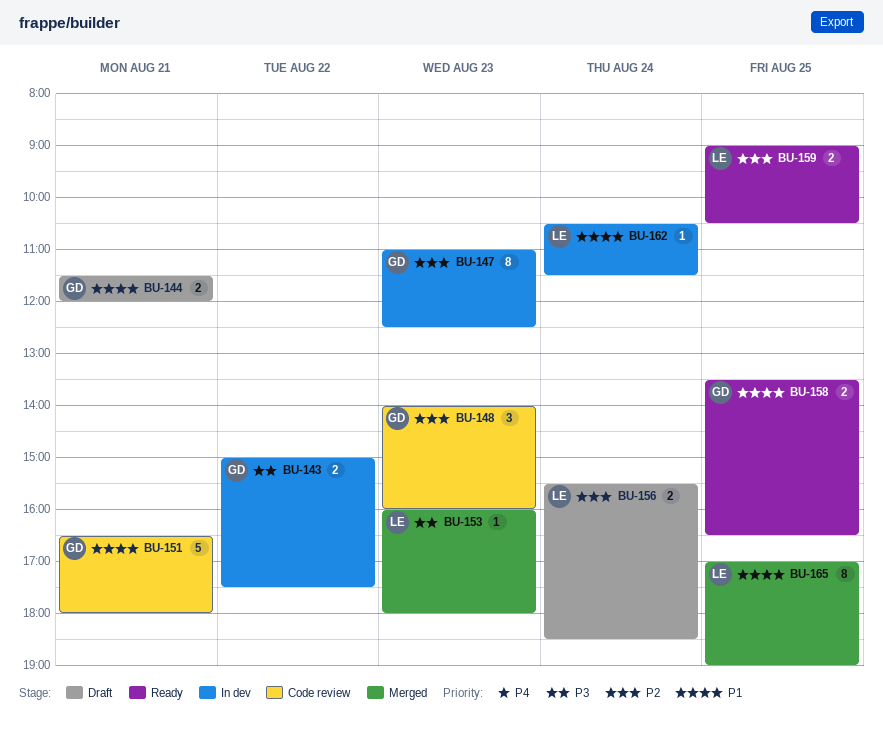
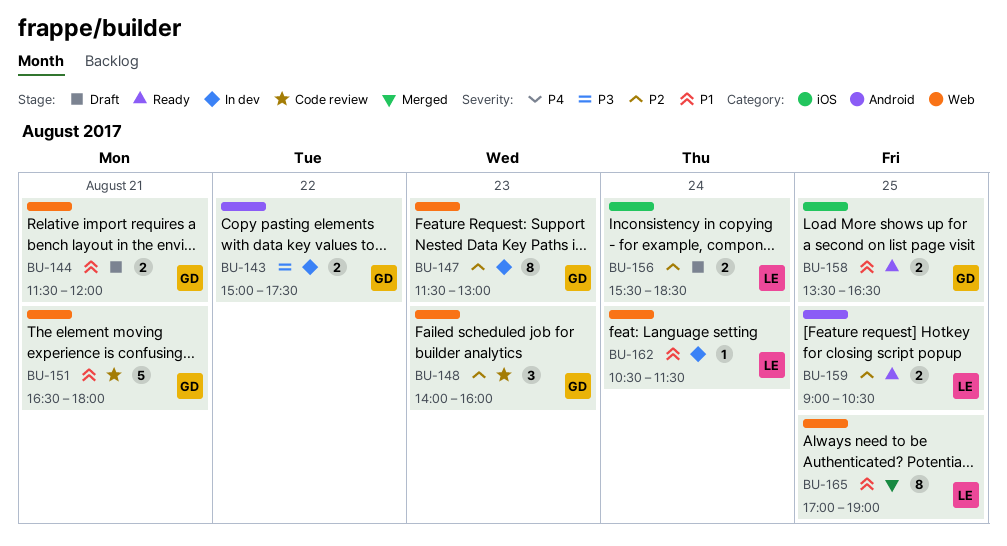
BU-147, begins: 11:00 -> 11:30
BU-147, ends: 12:30 -> 13:00
BU-153: present -> none

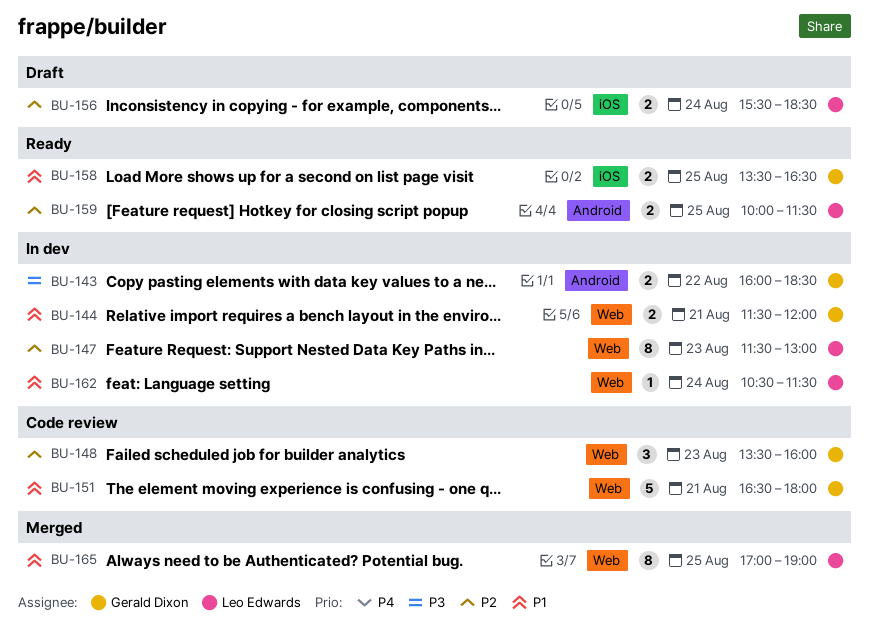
BU-143, begins: 15:00 -> 16:00
BU-143, ends: 17:30 -> 18:30
BU-144, status: Draft -> In dev
BU-147, owner: Gerald Dixon -> Leo Edwards
BU-148, begins: 14:00 -> 13:30
BU-159, begins: 09:00 -> 10:00
BU-159, ends: 10:30 -> 11:30

